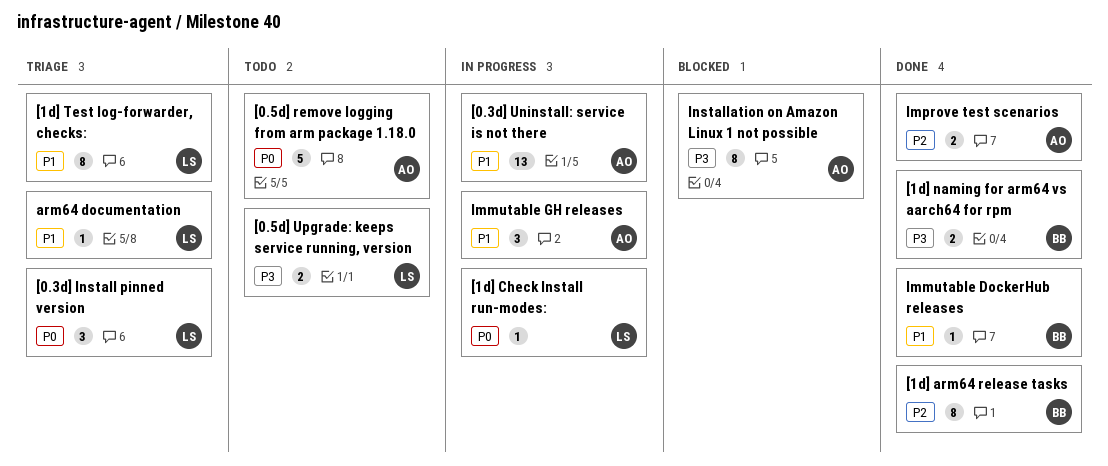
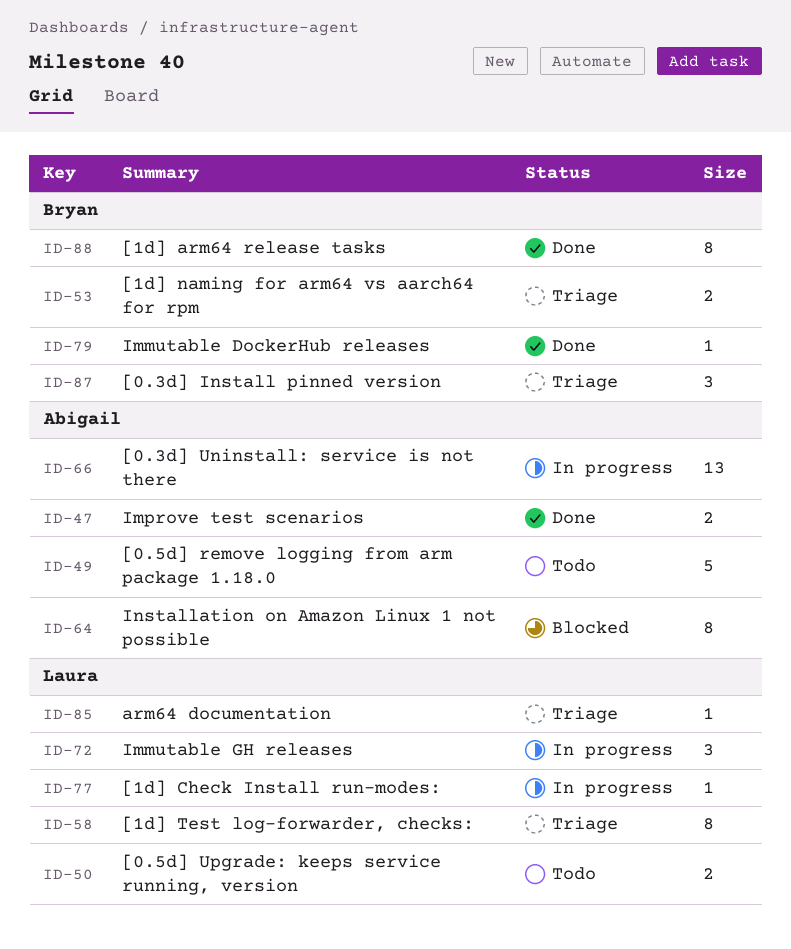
[0.3d] Install pinned version, owner: Laura -> Bryan
[1d] naming for arm64 vs aarch64 for rpm, status: Done -> Triage
Immutable GH releases, owner: Abigail -> Laura

